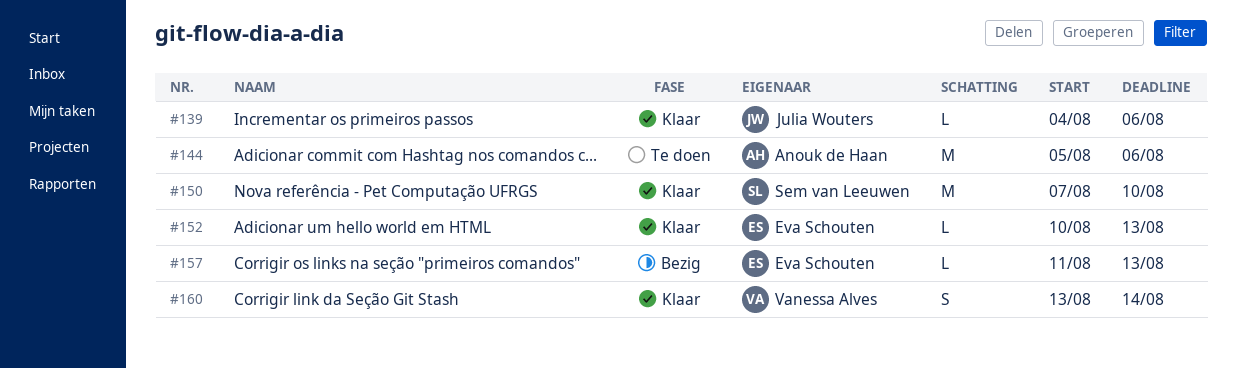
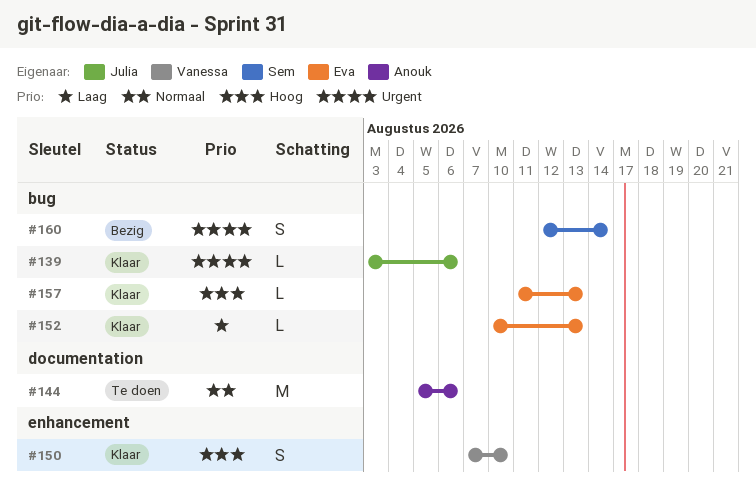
#139, start: Aug 4 -> Aug 3
#150, owner: Sem van Leeuwen -> Vanessa Alves
#150, estimate: M -> S
#157, status: Bezig -> Klaar
#160, status: Klaar -> Bezig
#160, owner: Vanessa Alves -> Sem van Leeuwen
#160, start: Aug 13 -> Aug 12

